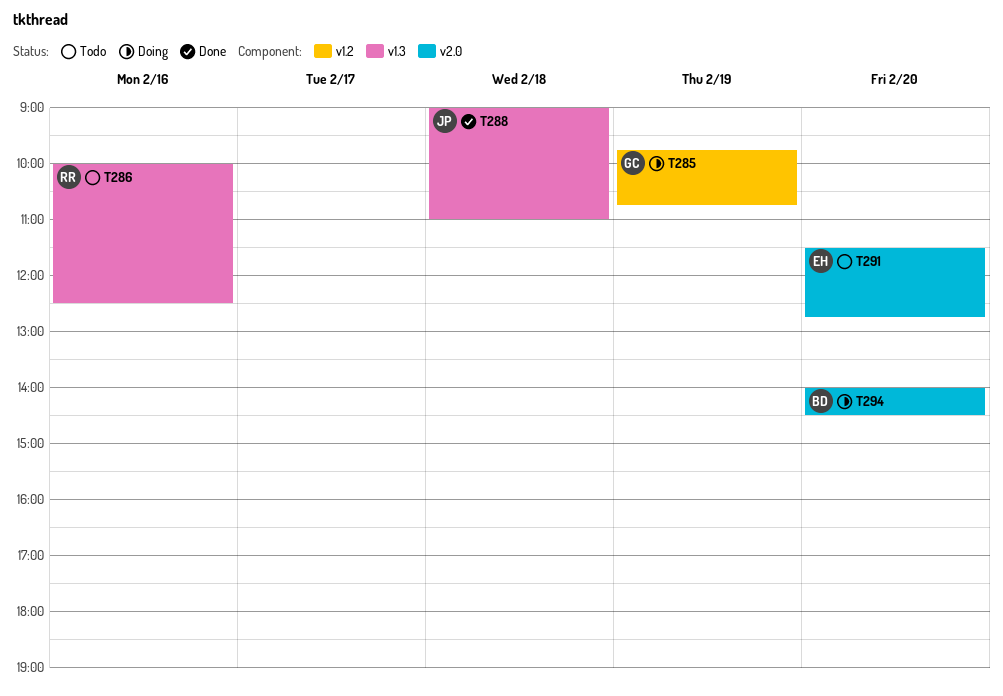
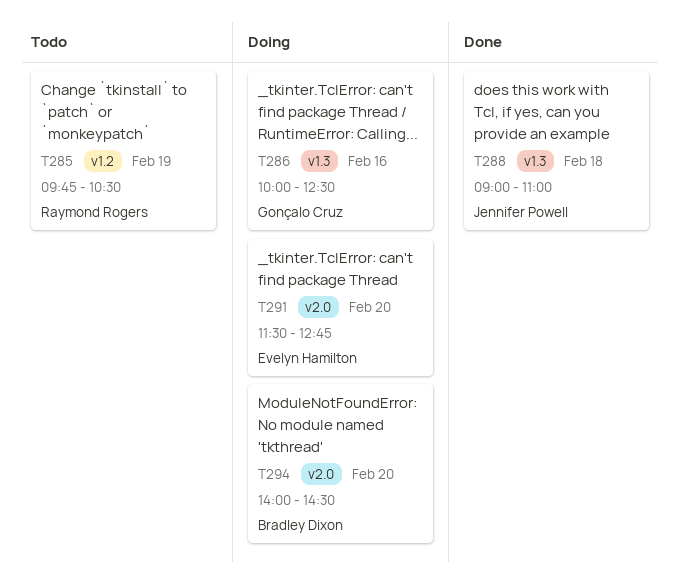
T285, status: Doing -> Todo
T285, owner: Gonçalo Cruz -> Raymond Rogers
T285, ends: 10:45 -> 10:30
T286, status: Todo -> Doing
T286, owner: Raymond Rogers -> Gonçalo Cruz
T291, status: Todo -> Doing

